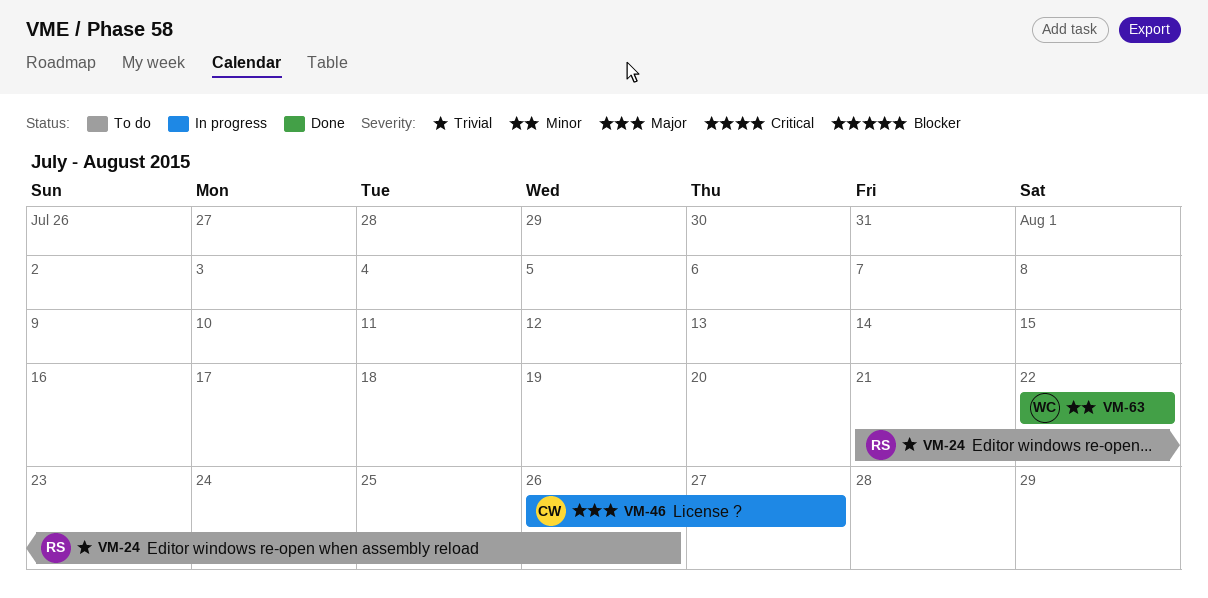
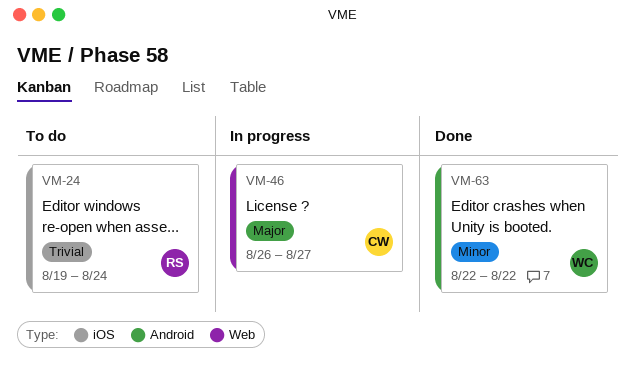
VM-24, start: Aug 21 -> Aug 19
VM-24, due: Aug 26 -> Aug 24

